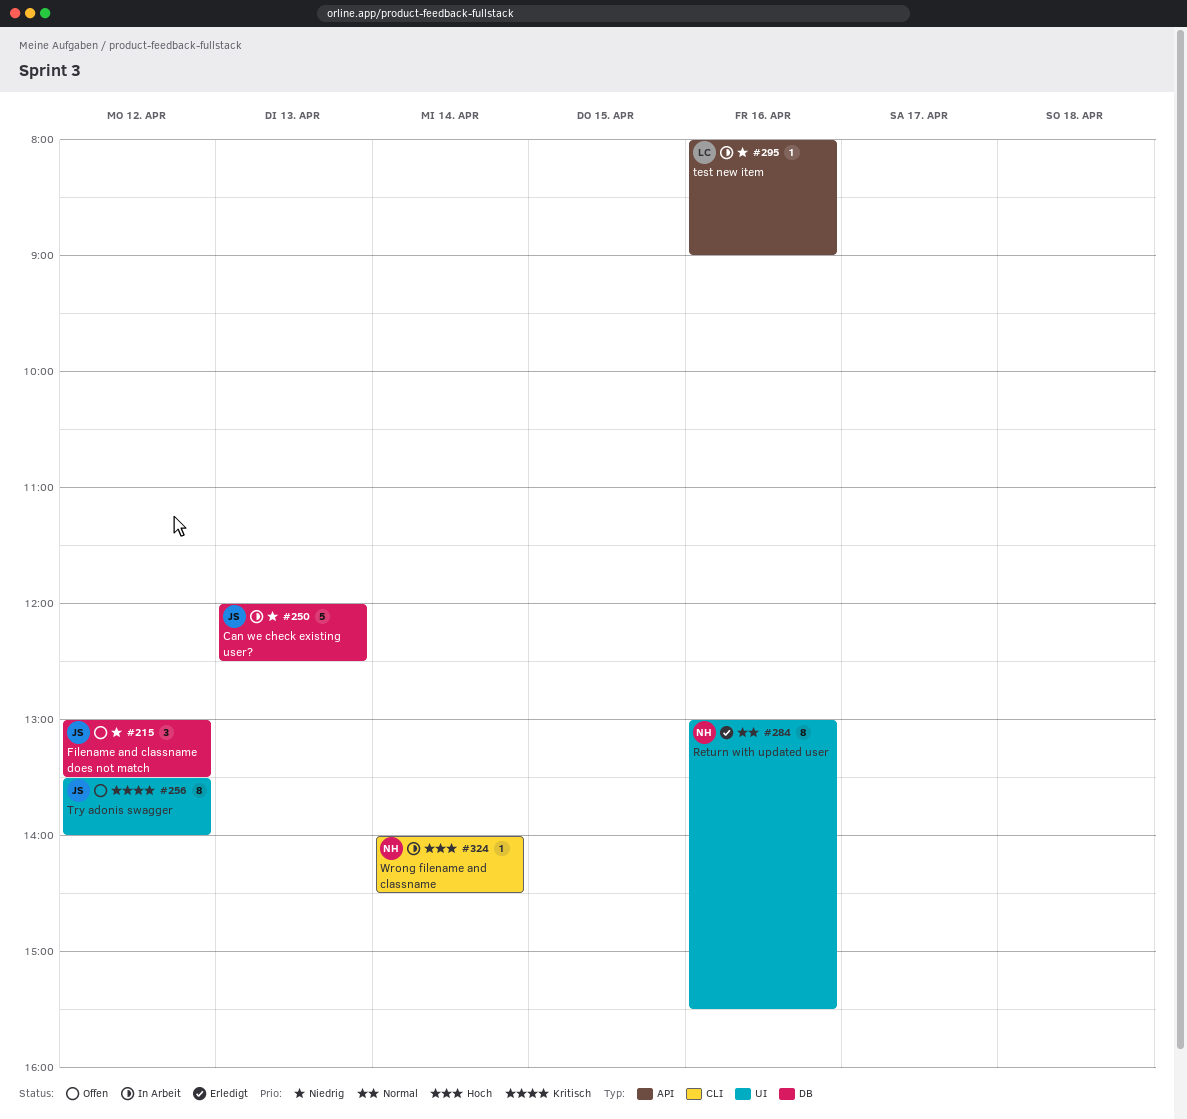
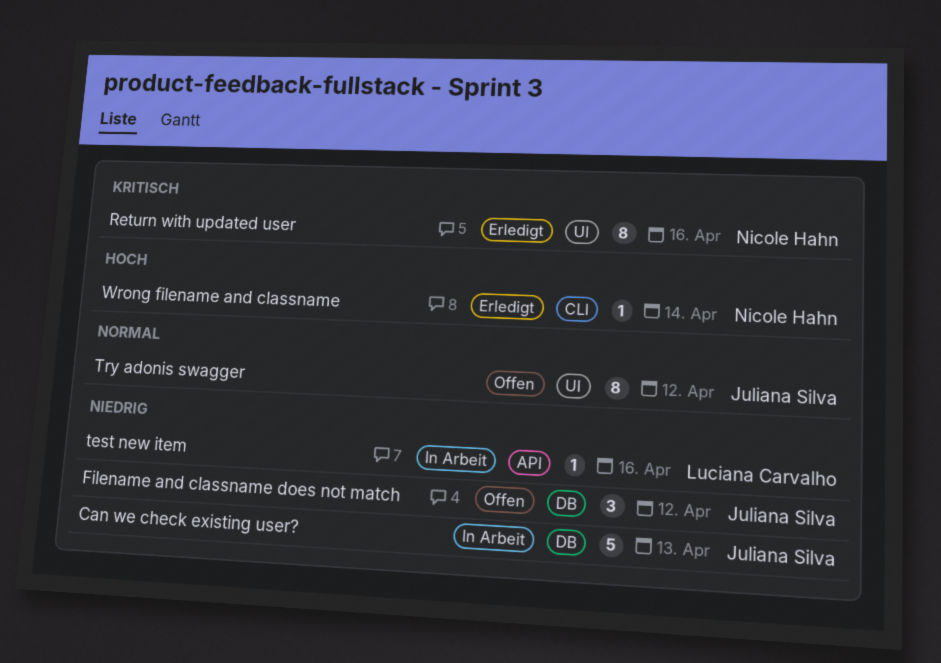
Return with updated user, priority: Normal -> Kritisch
Try adonis swagger, priority: Kritisch -> Normal
Wrong filename and classname, status: In Arbeit -> Erledigt

